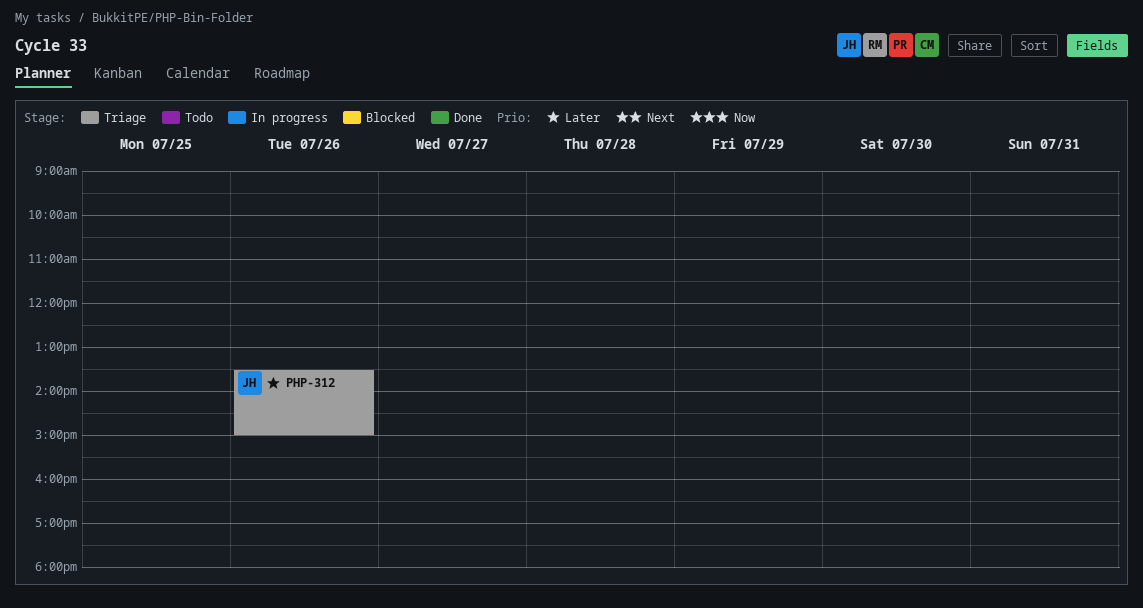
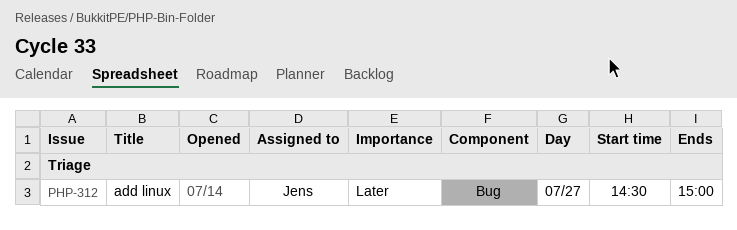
PHP-312, day: Jul 26 -> Jul 27
PHP-312, begins: 13:30 -> 14:30

